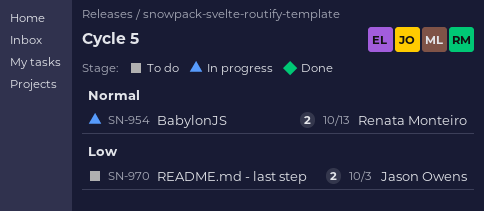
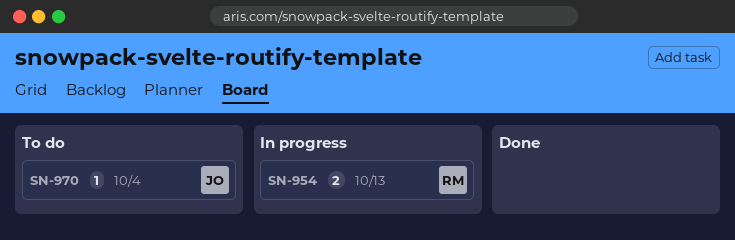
SN-970, estimate: 2 -> 1
SN-970, due: Oct 3 -> Oct 4

